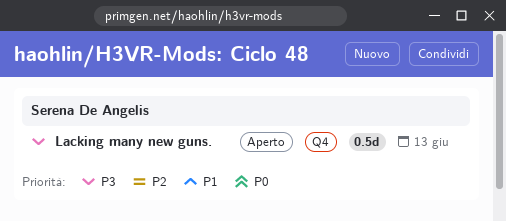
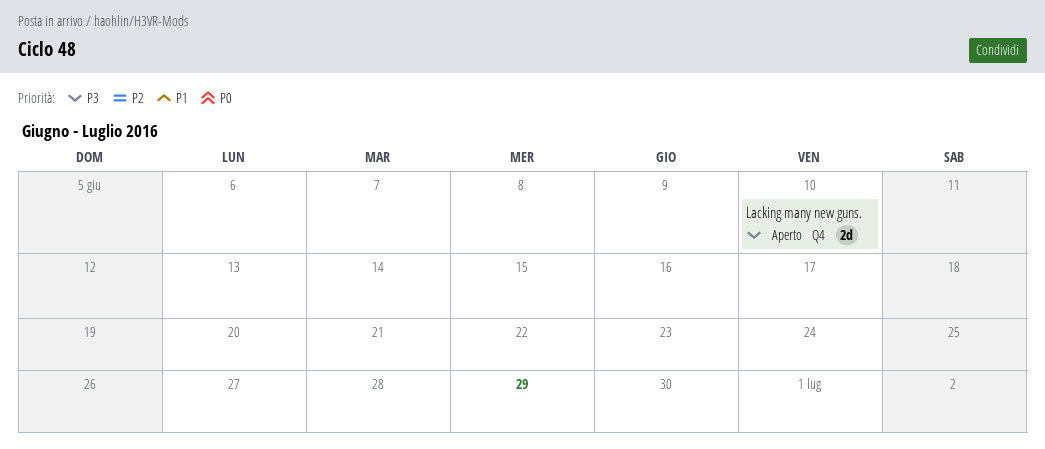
Lacking many new guns., estimate: 0.5d -> 2d
Lacking many new guns., due: Jun 13 -> Jun 10

